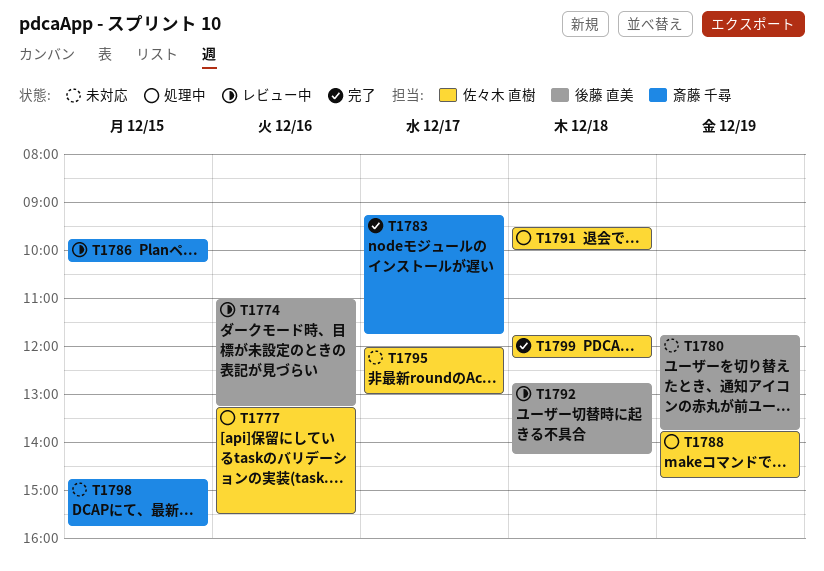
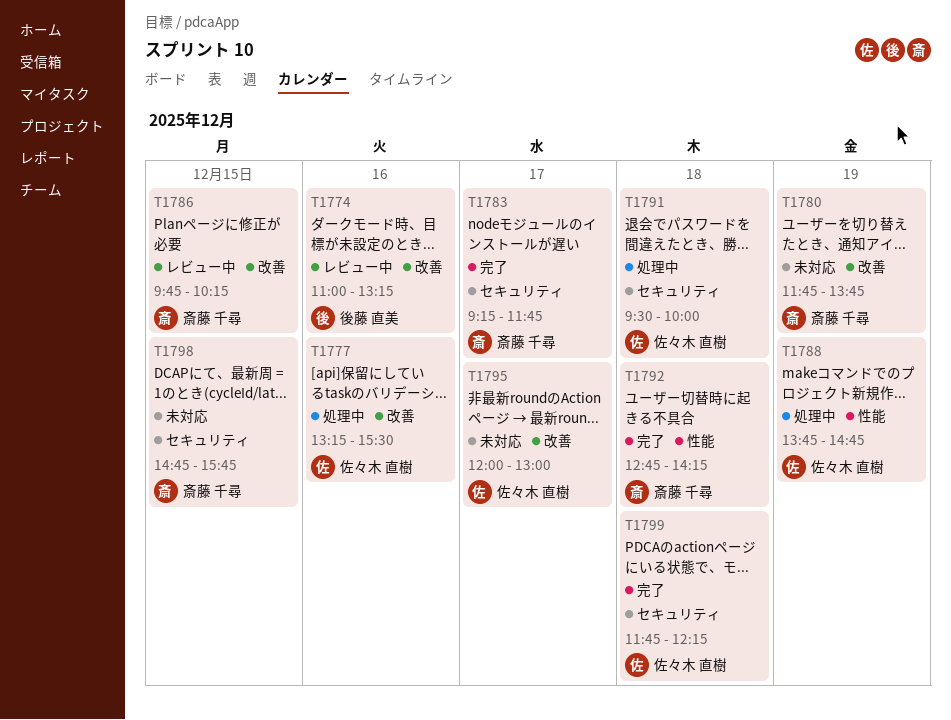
T1780, owner: 後藤 直美 -> 斎藤 千尋
T1792, status: レビュー中 -> 完了
T1792, owner: 後藤 直美 -> 斎藤 千尋

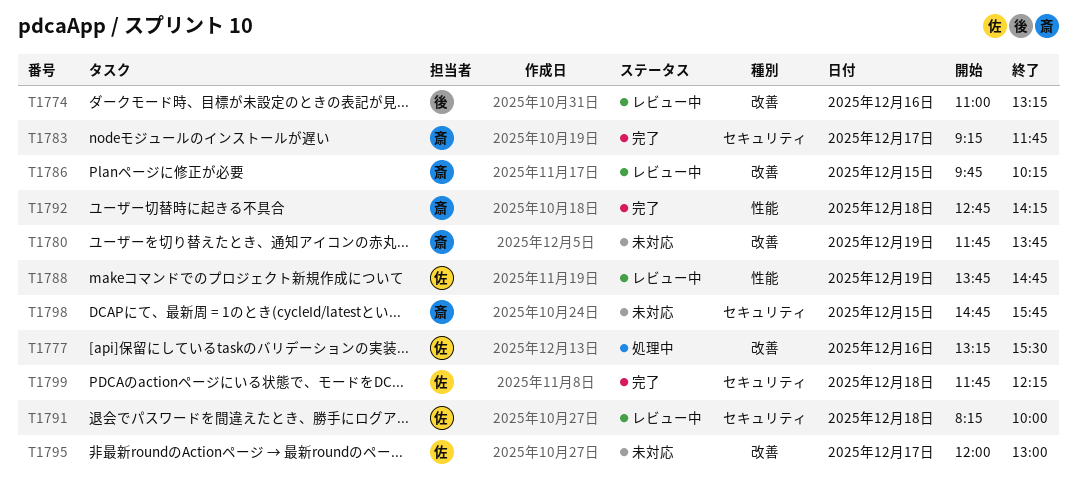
T1788, status: 処理中 -> レビュー中
T1791, status: 処理中 -> レビュー中
T1791, begins: 09:30 -> 08:15

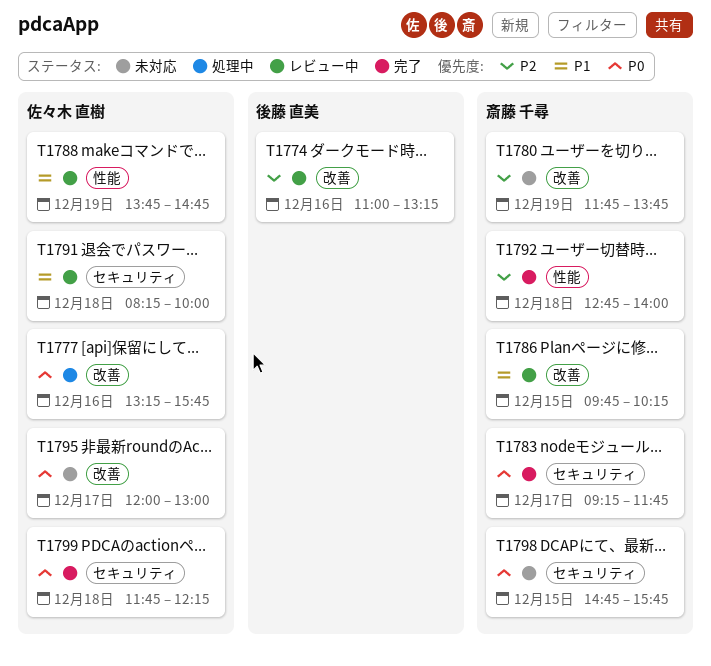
T1777, ends: 15:30 -> 15:45
T1792, ends: 14:15 -> 14:00

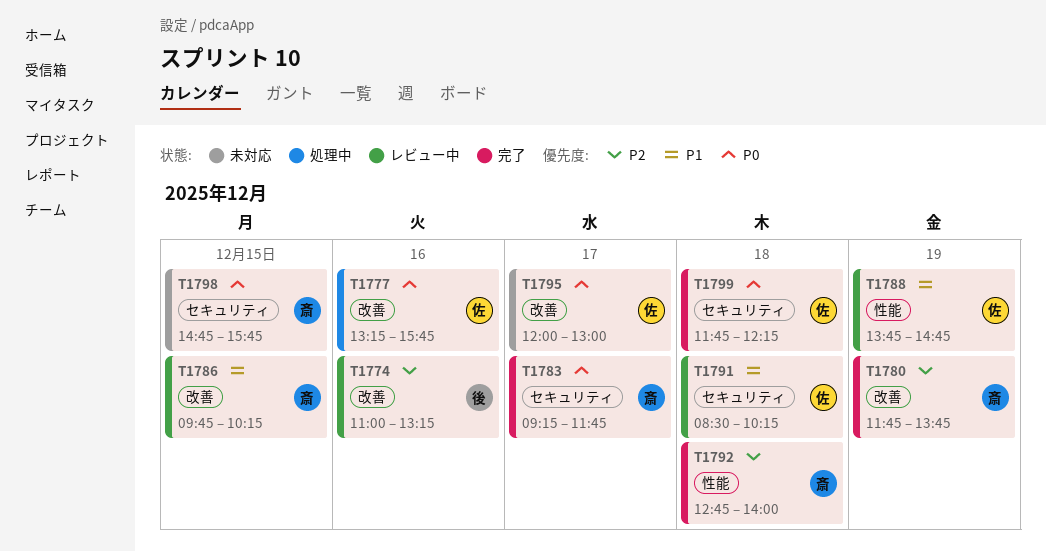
T1780, status: 未対応 -> 完了
T1791, begins: 08:15 -> 08:30
T1791, ends: 10:00 -> 10:15

